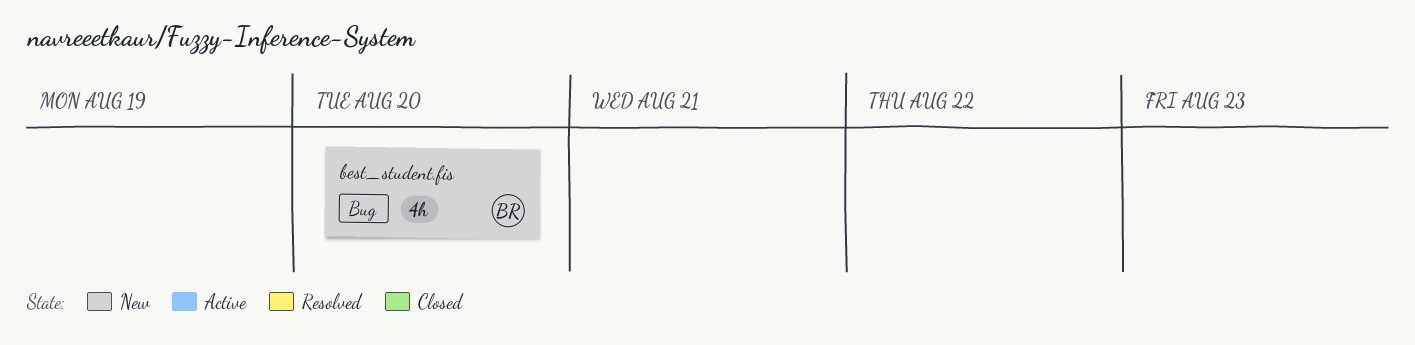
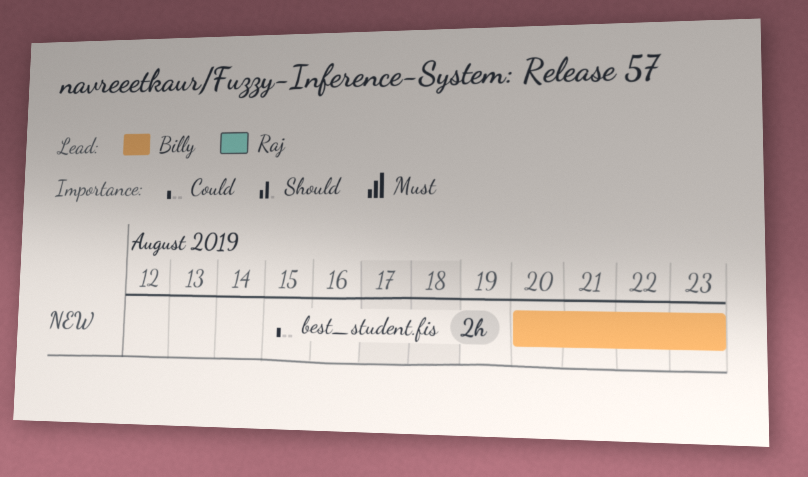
best_student.fis, estimate: 4h -> 2h
best_student.fis, due: Aug 20 -> Aug 23

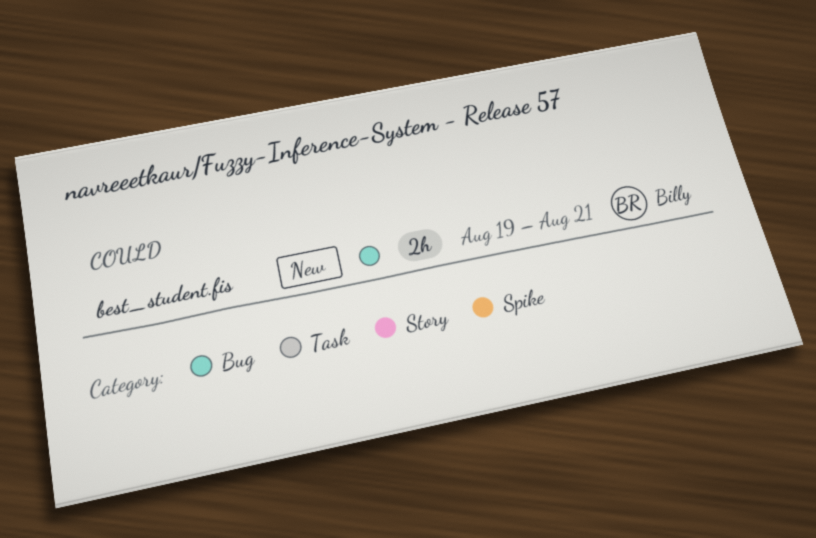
best_student.fis, start: Aug 20 -> Aug 19
best_student.fis, due: Aug 23 -> Aug 21

